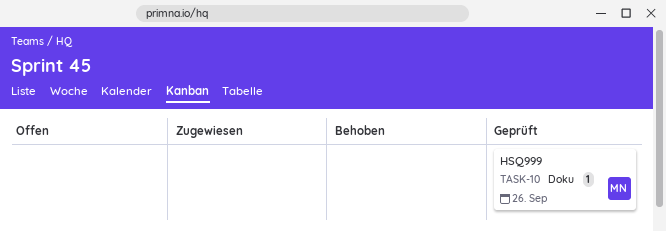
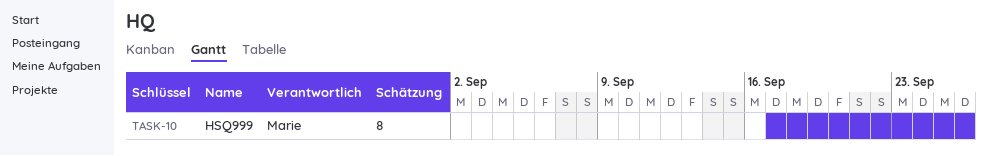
TASK-10, estimate: 1 -> 8

